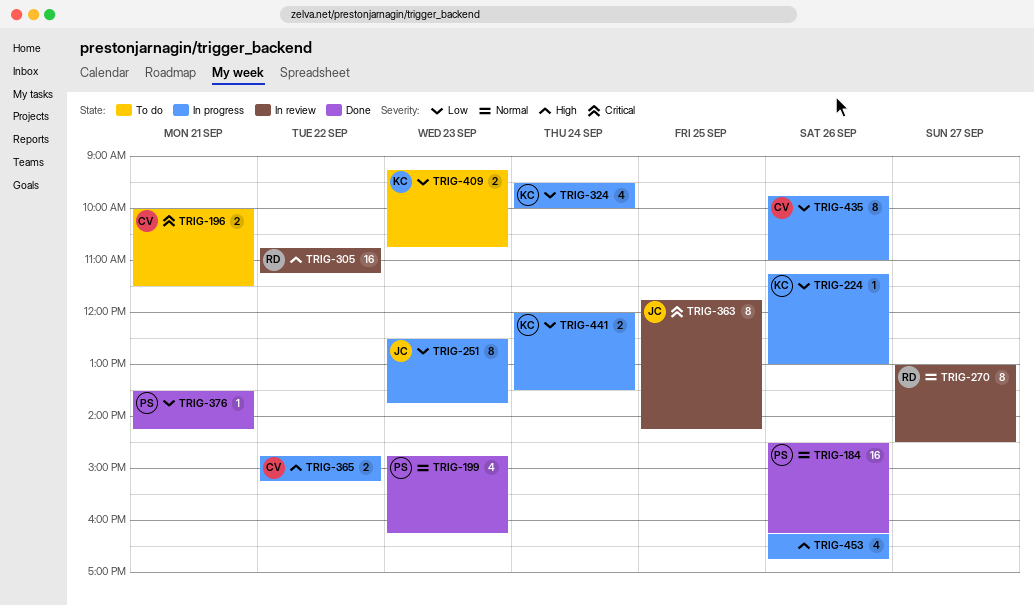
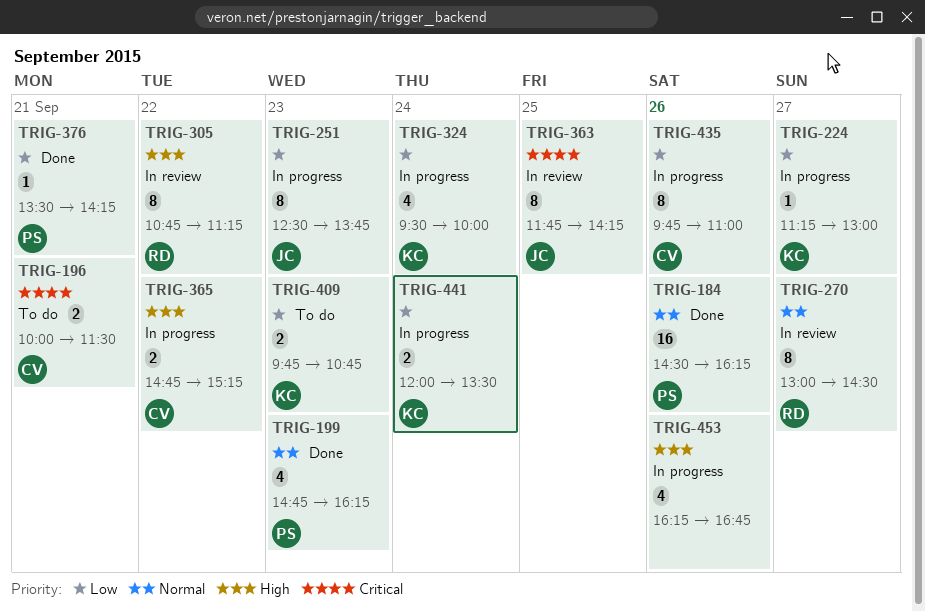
TRIG-224, day: Sep 26 -> Sep 27
TRIG-305, estimate: 16 -> 8
TRIG-409, begins: 09:15 -> 09:45

